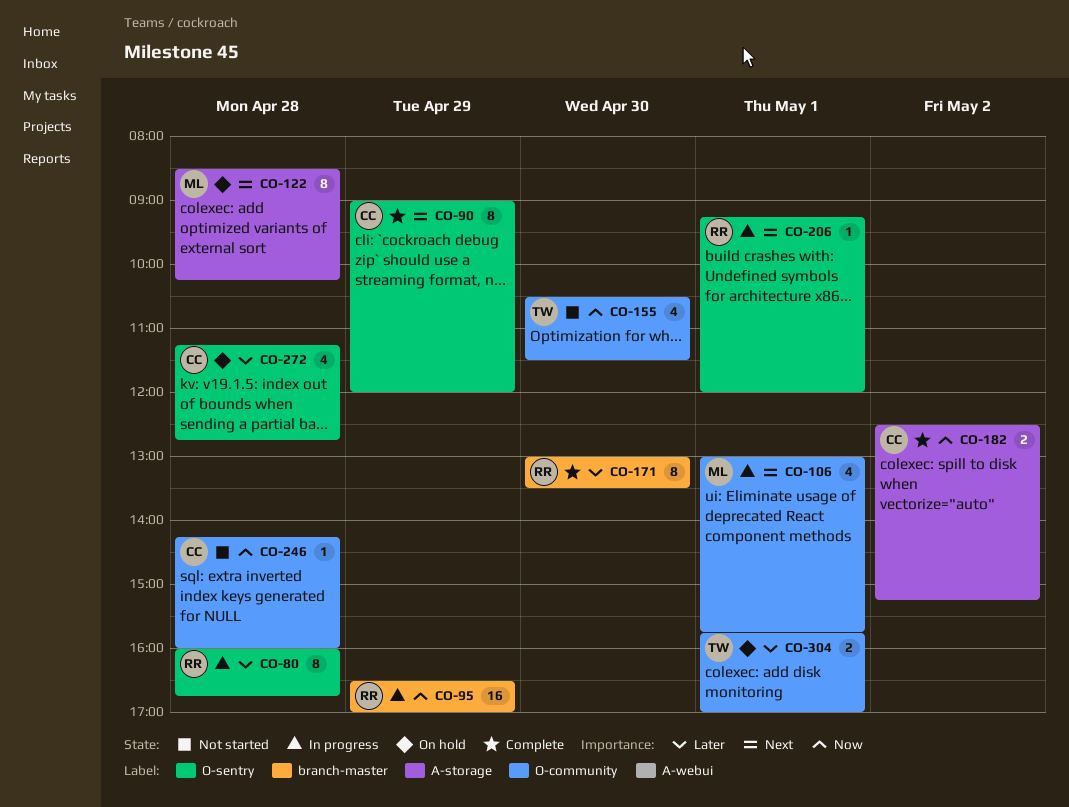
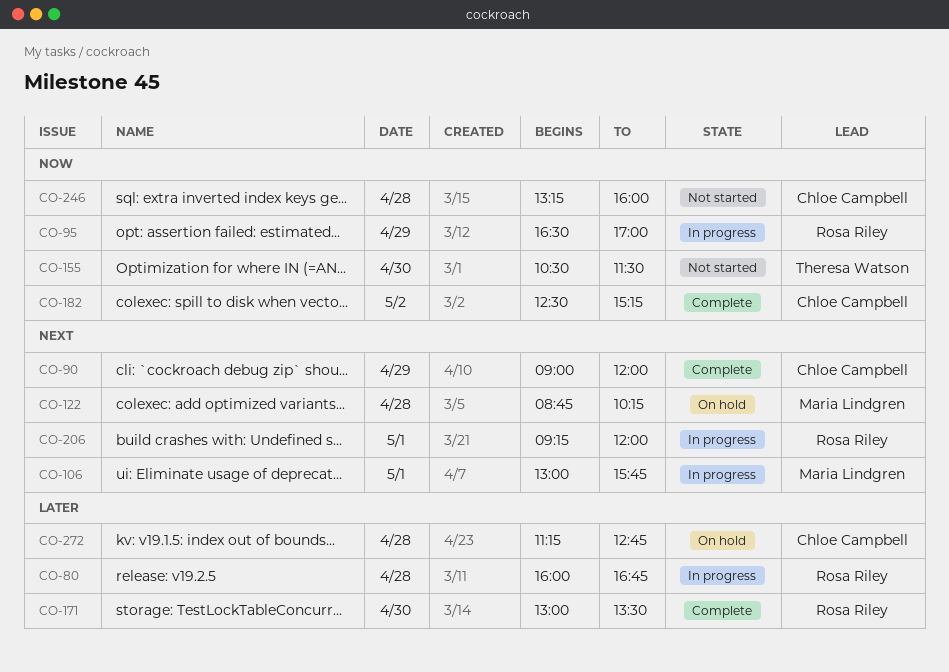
CO-122, begins: 08:30 -> 08:45
CO-246, begins: 14:15 -> 13:15
CO-304: present -> none

